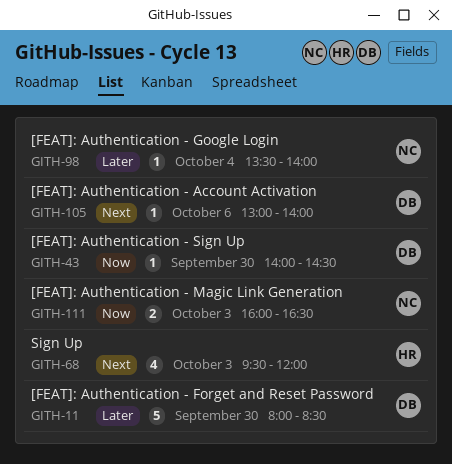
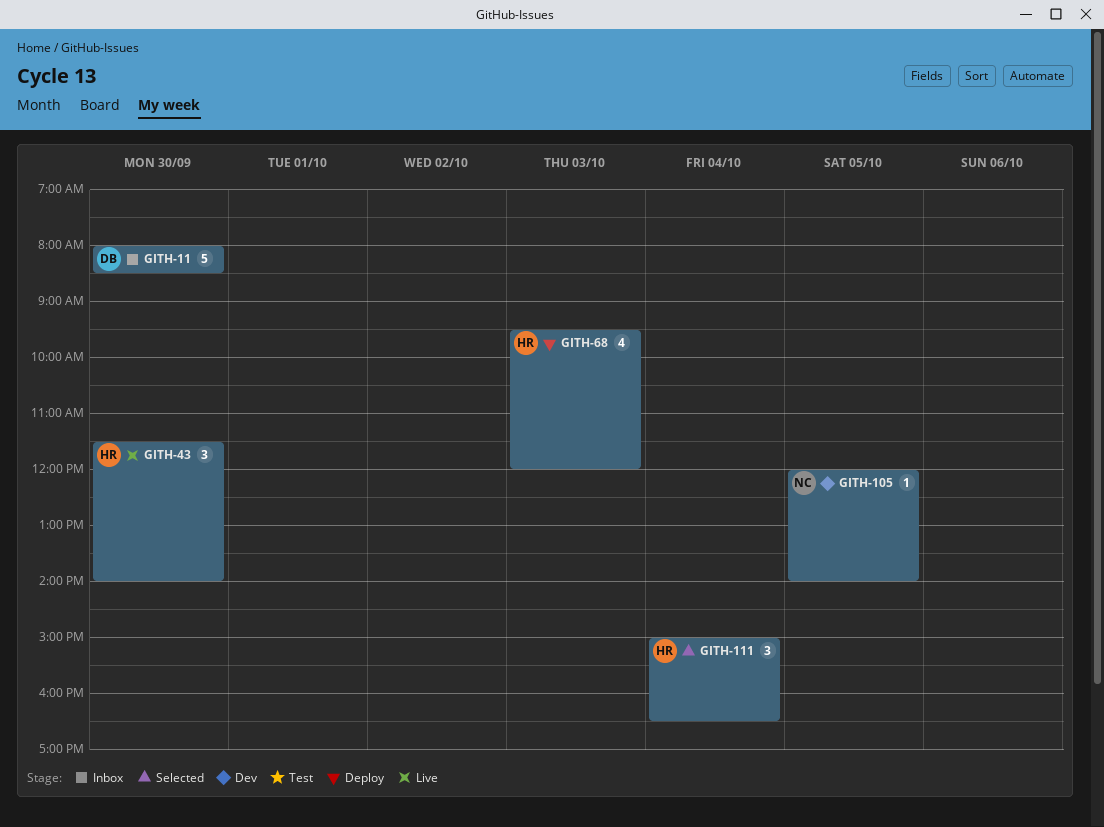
GITH-43, owner: DB -> HR
GITH-43, estimate: 1 -> 3
GITH-43, begins: 14:00 -> 11:30
GITH-43, ends: 14:30 -> 14:00
GITH-98: present -> none
GITH-105, owner: DB -> NC
GITH-105, day: Oct 6 -> Oct 5
GITH-105, begins: 13:00 -> 12:00
GITH-111, owner: NC -> HR
GITH-111, estimate: 2 -> 3
GITH-111, day: Oct 3 -> Oct 4
GITH-111, begins: 16:00 -> 15:00

